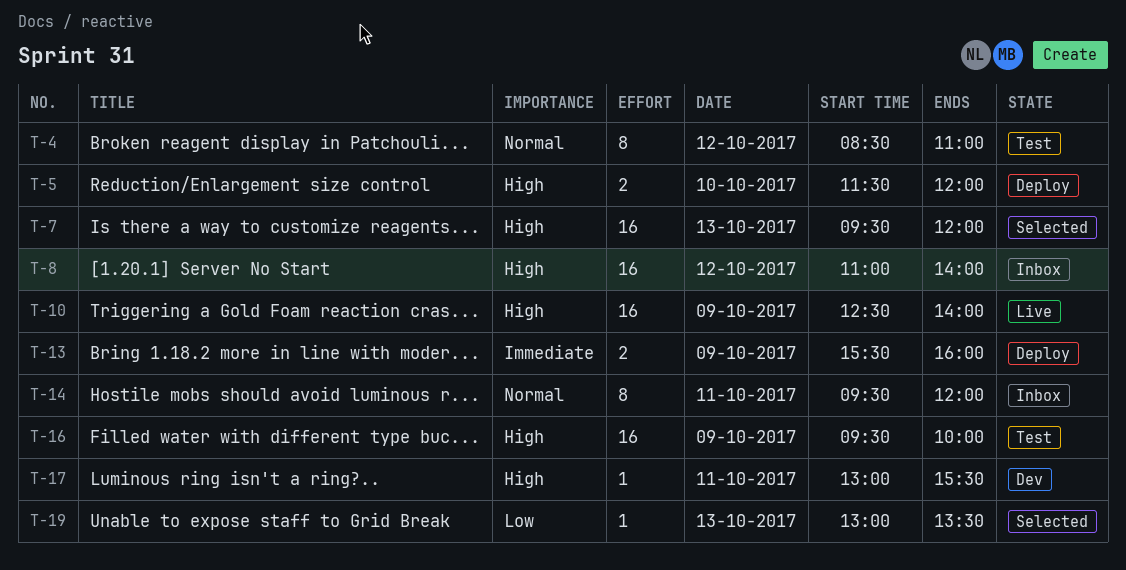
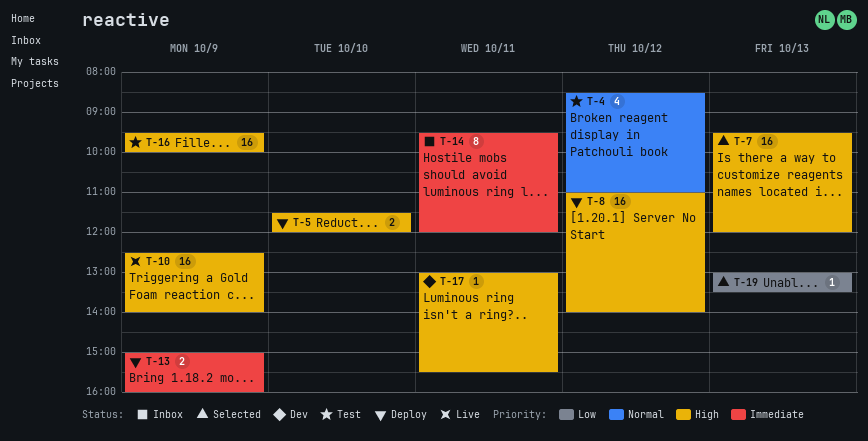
T-4, estimate: 8 -> 4
T-8, status: Inbox -> Deploy
T-13, begins: 15:30 -> 15:00
T-14, priority: Normal -> Immediate

